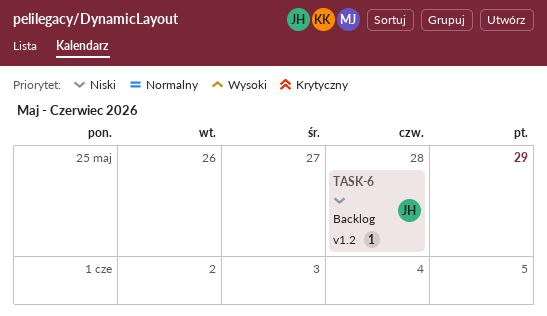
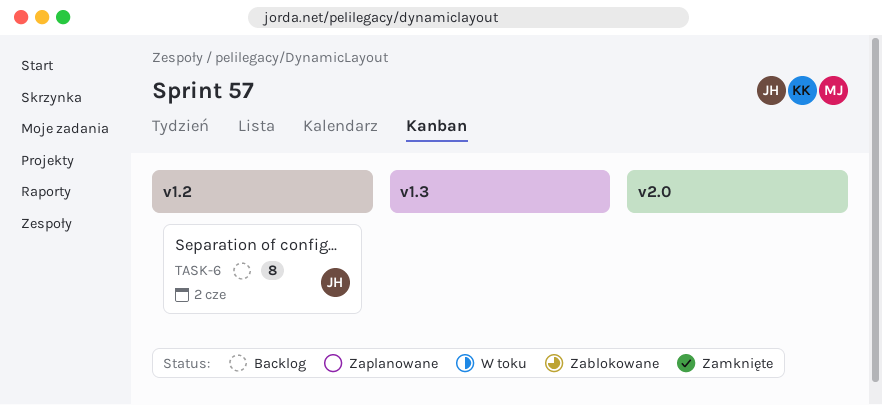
TASK-6, estimate: 1 -> 8
TASK-6, due: May 28 -> Jun 2

